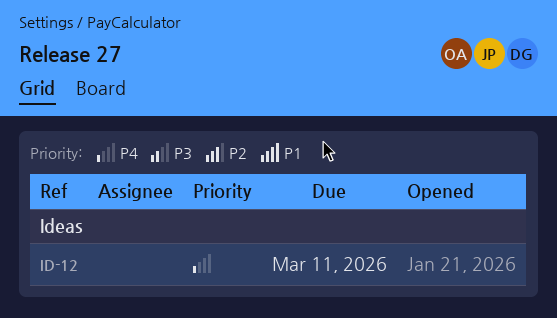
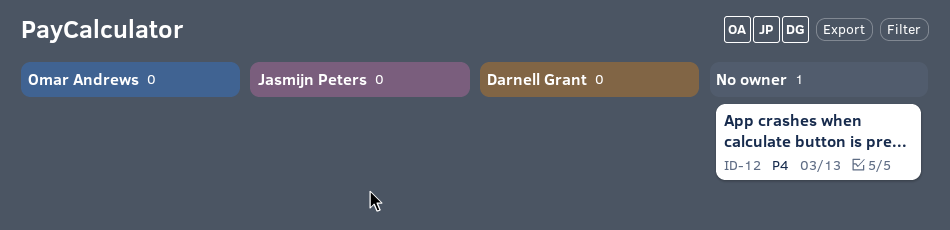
ID-12, due: Mar 11 -> Mar 13

